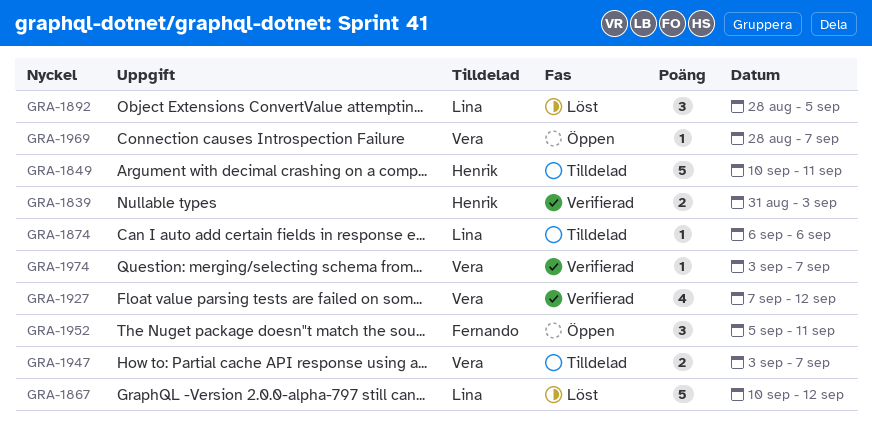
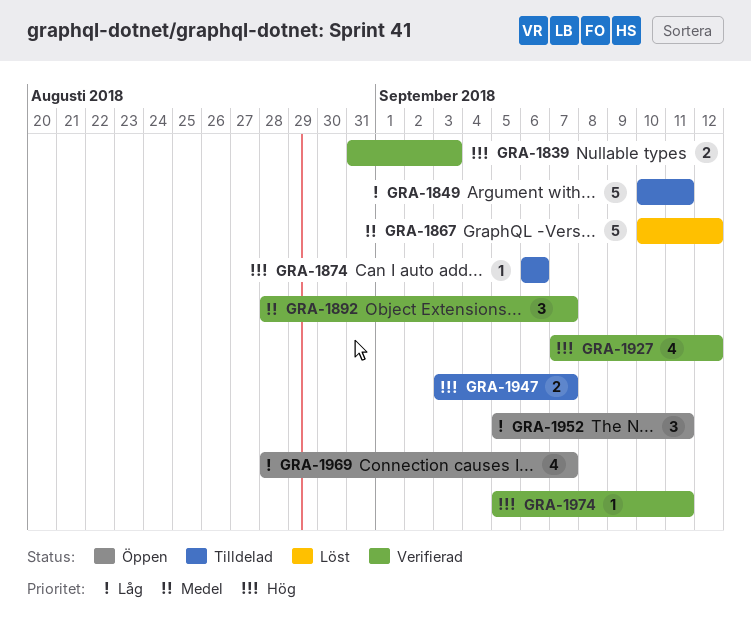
GRA-1892, status: Löst -> Verifierad
GRA-1892, due: Sep 5 -> Sep 7
GRA-1969, estimate: 1 -> 4
GRA-1974, start: Sep 3 -> Sep 5
GRA-1974, due: Sep 7 -> Sep 11

